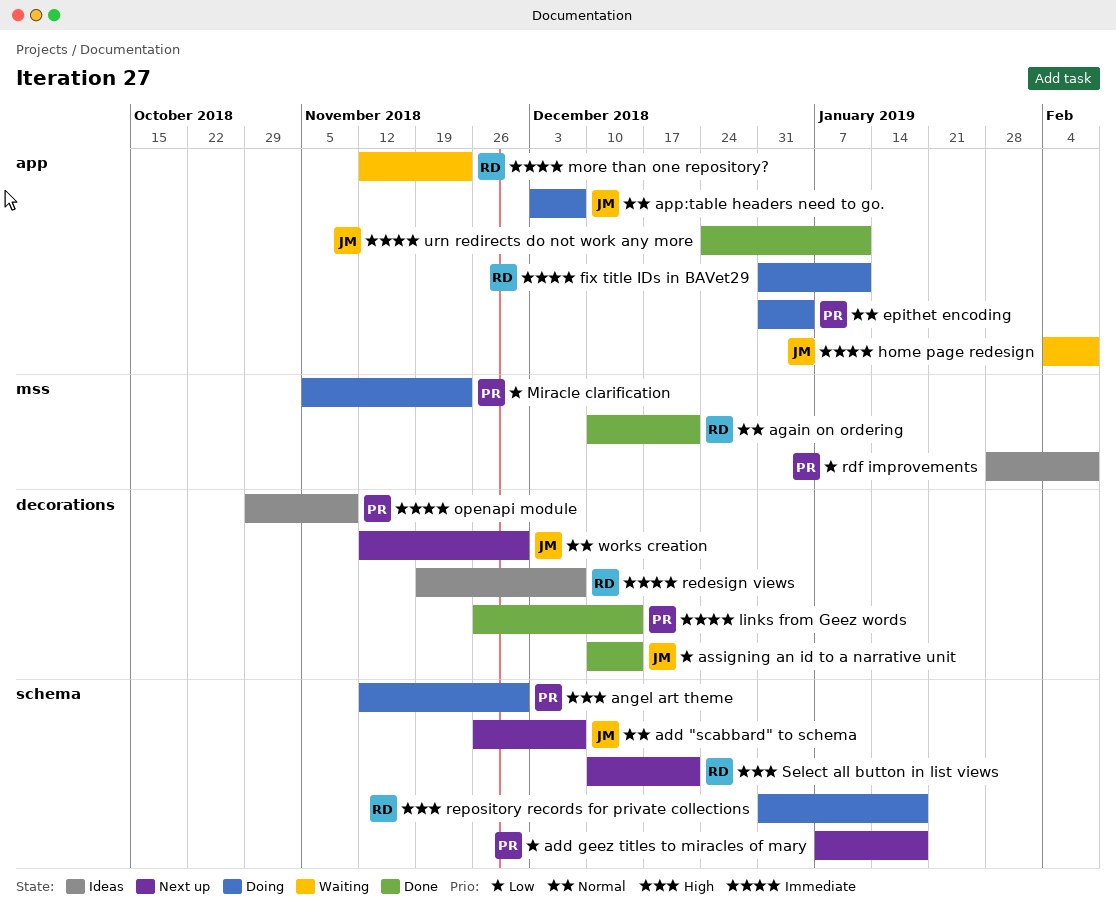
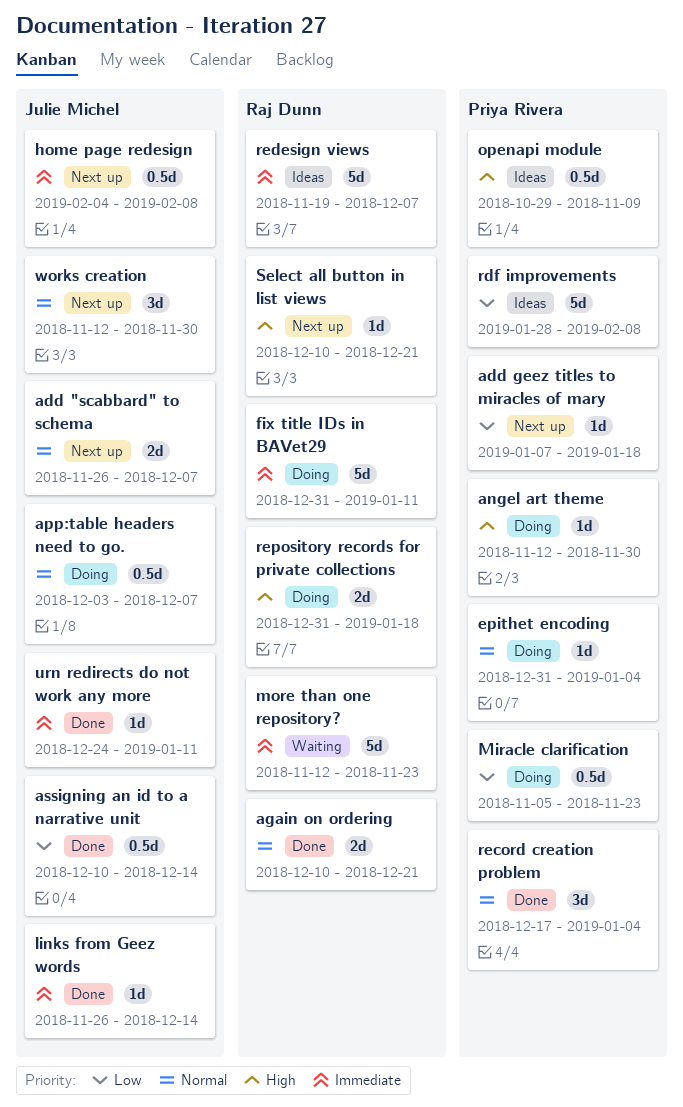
home page redesign, status: Waiting -> Next up
links from Geez words, owner: Priya Rivera -> Julie Michel
openapi module, priority: Immediate -> High
record creation problem: none -> present

